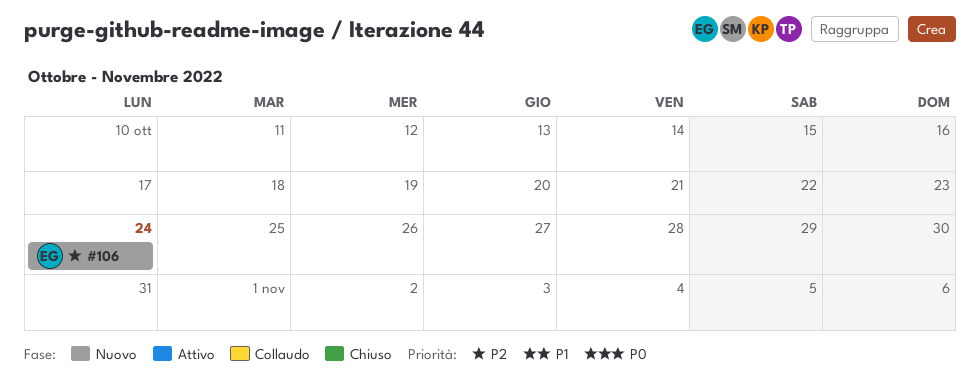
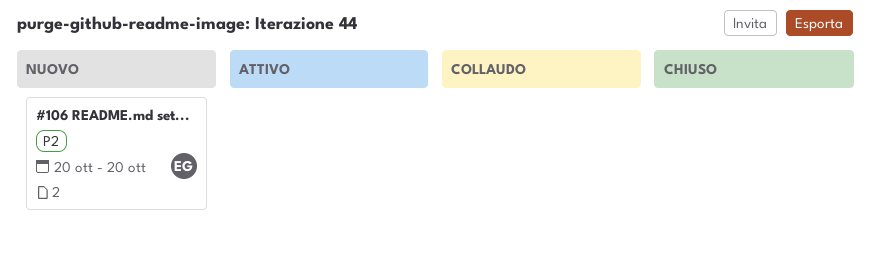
#106, start: Oct 24 -> Oct 20
#106, due: Oct 24 -> Oct 20

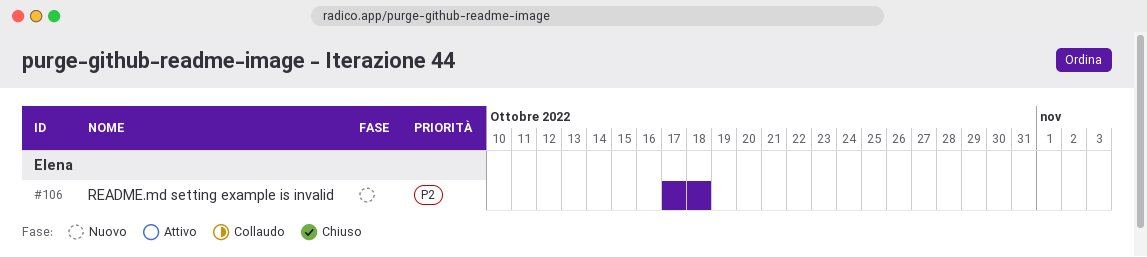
#106, start: Oct 20 -> Oct 17
#106, due: Oct 20 -> Oct 18

